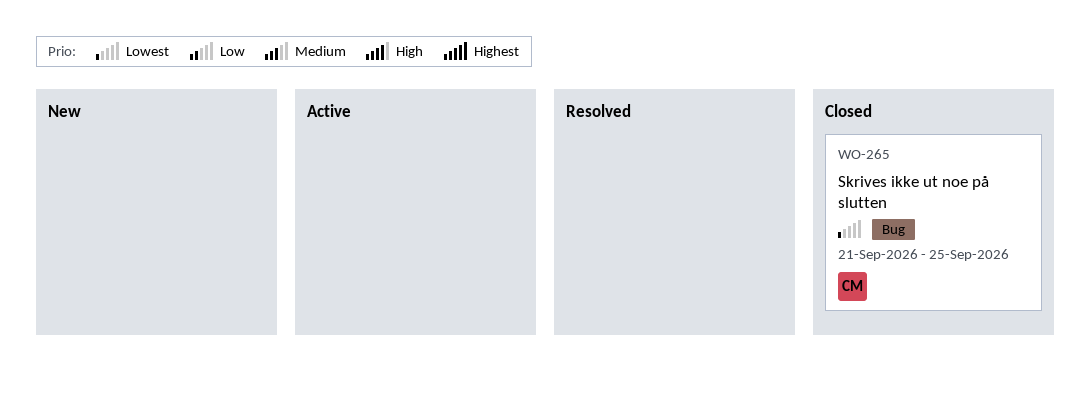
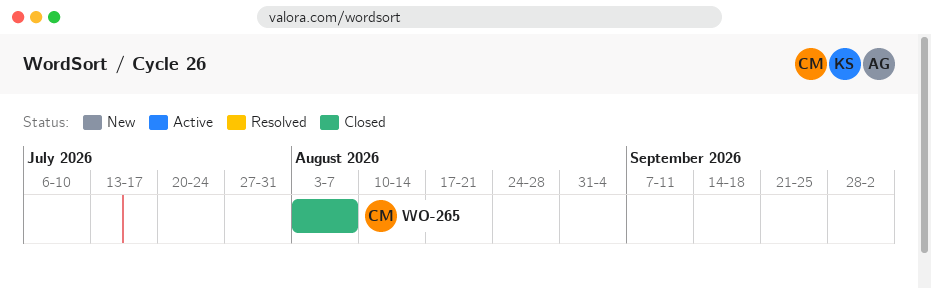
WO-265, start: Sep 21 -> Aug 3
WO-265, due: Sep 25 -> Aug 7

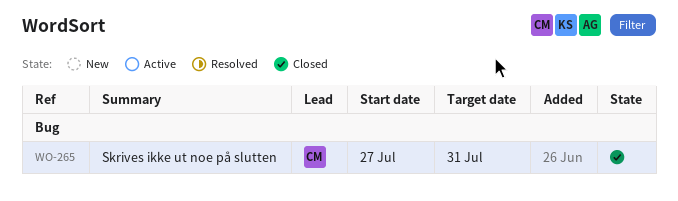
WO-265, start: Aug 3 -> Jul 27
WO-265, due: Aug 7 -> Jul 31

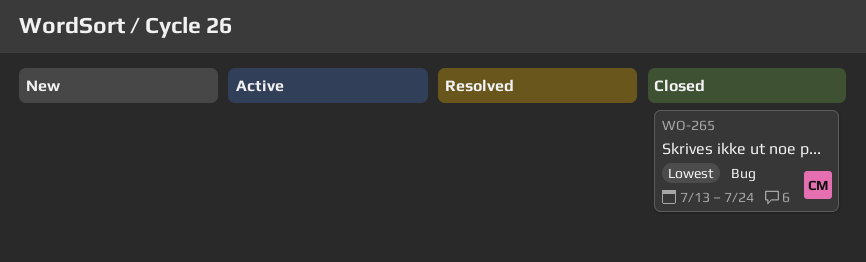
WO-265, start: Jul 27 -> Jul 13
WO-265, due: Jul 31 -> Jul 24

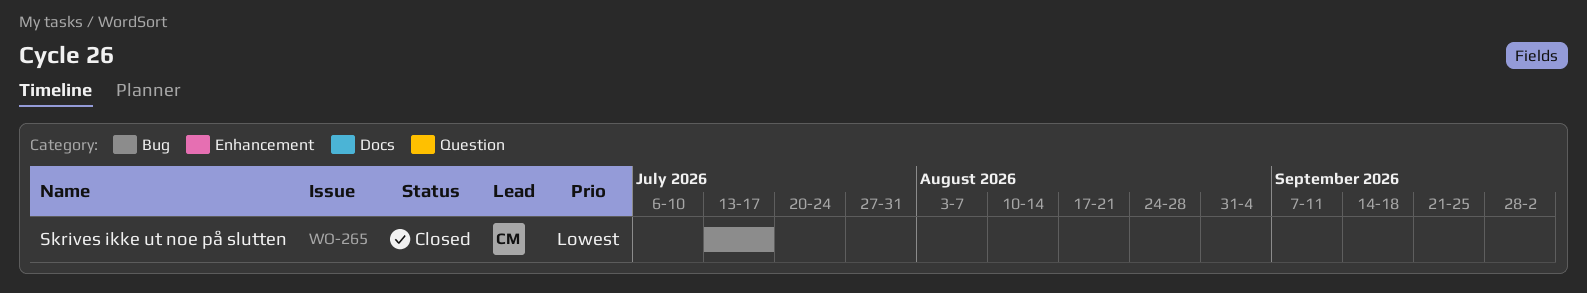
WO-265, due: Jul 24 -> Jul 17

